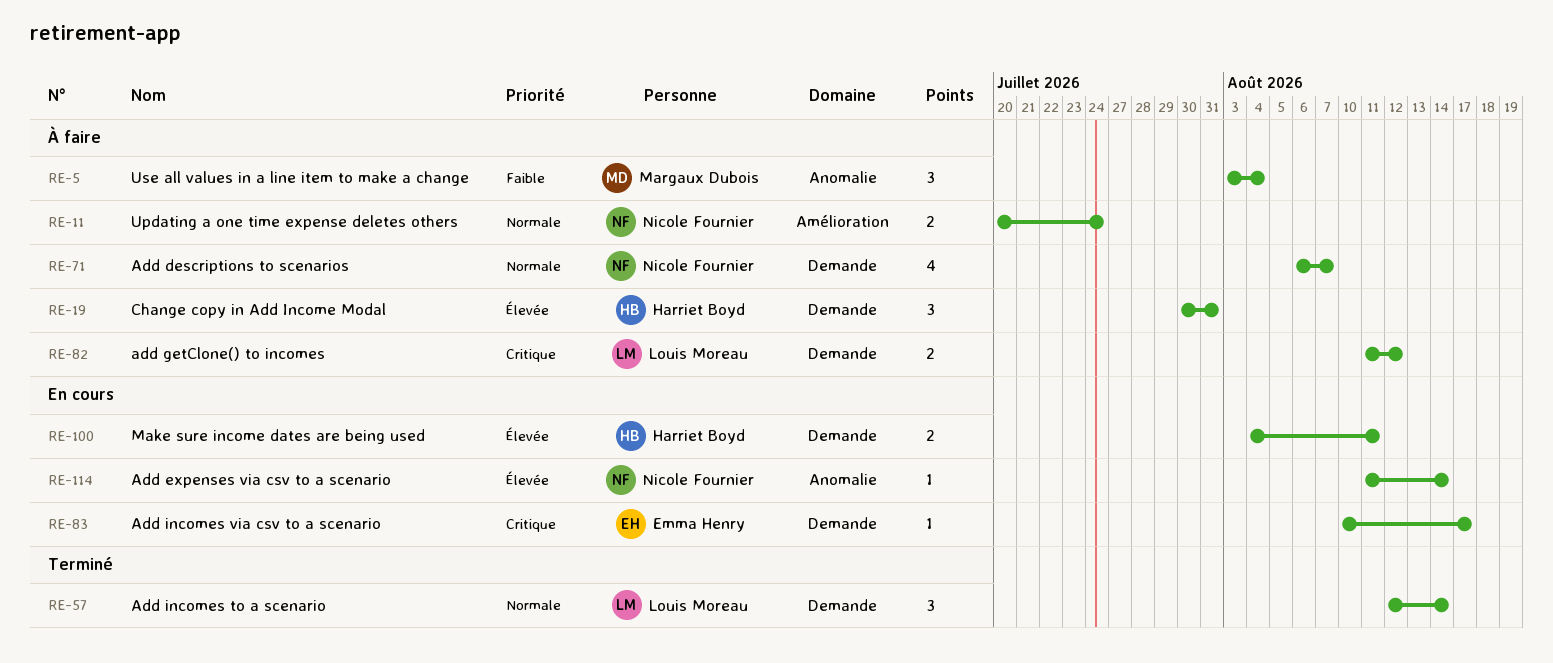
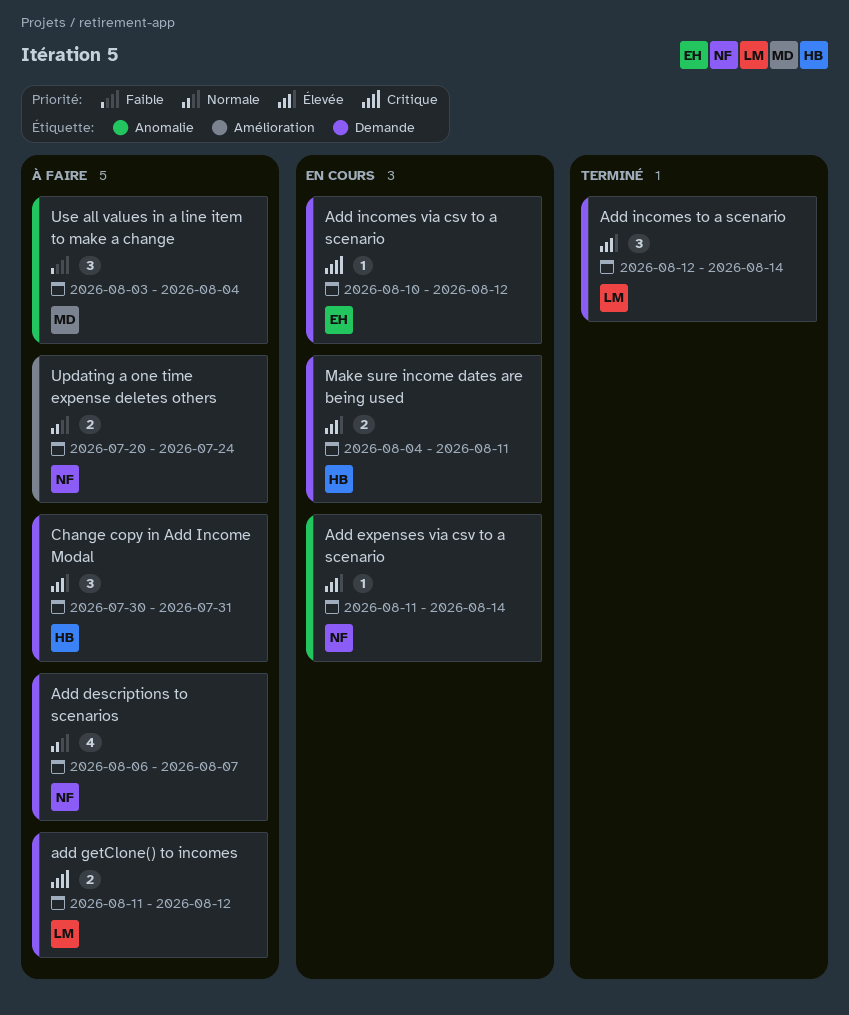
Add incomes to a scenario, priority: Normale -> Élevée
Add incomes via csv to a scenario, due: Aug 17 -> Aug 12

